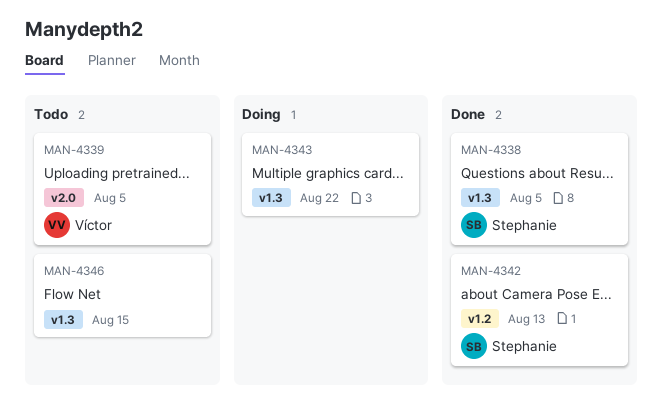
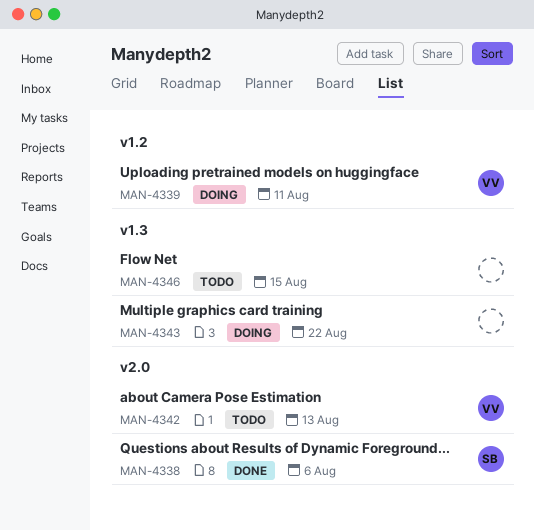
MAN-4338, label: v1.3 -> v2.0
MAN-4338, due: Aug 5 -> Aug 6
MAN-4339, status: Todo -> Doing
MAN-4339, label: v2.0 -> v1.2
MAN-4339, due: Aug 5 -> Aug 11
MAN-4342, status: Done -> Todo
MAN-4342, owner: Stephanie -> Víctor
MAN-4342, label: v1.2 -> v2.0

